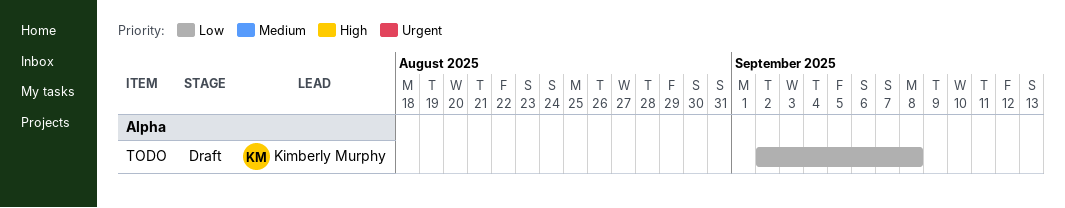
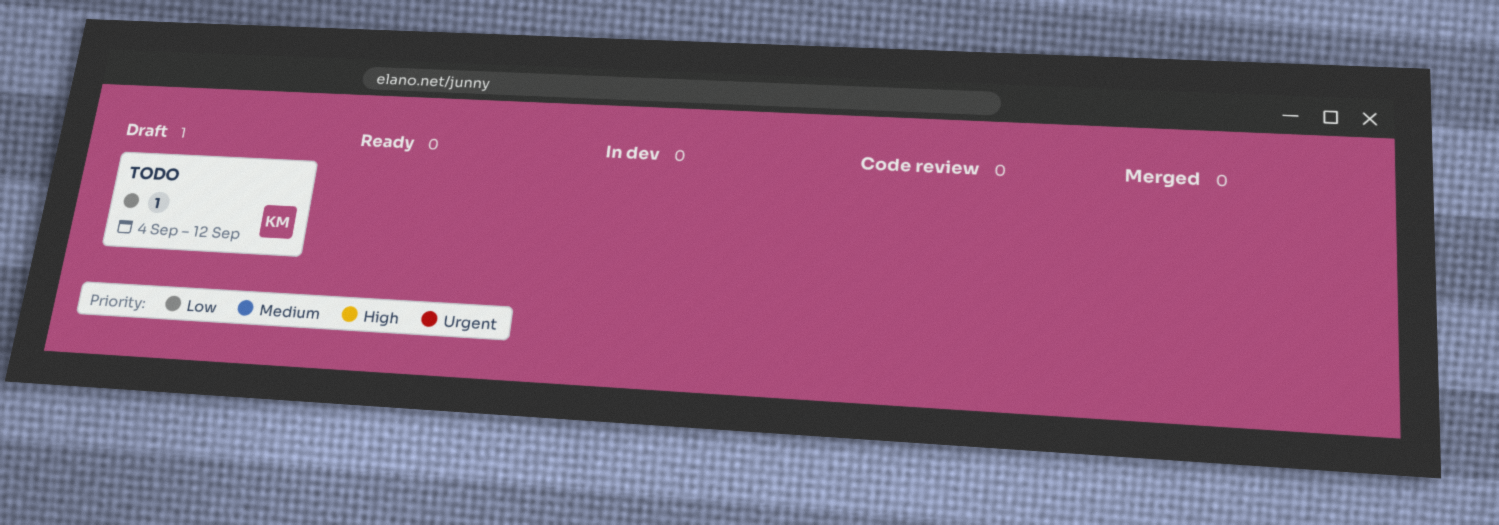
TODO, start: Sep 2 -> Sep 4
TODO, due: Sep 8 -> Sep 12

